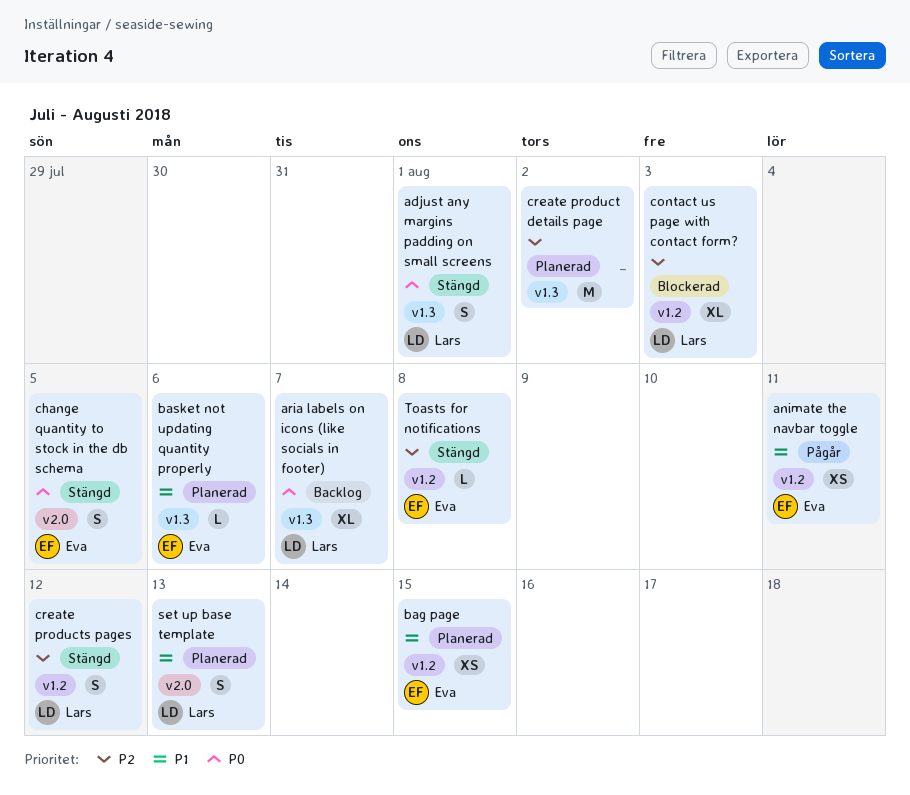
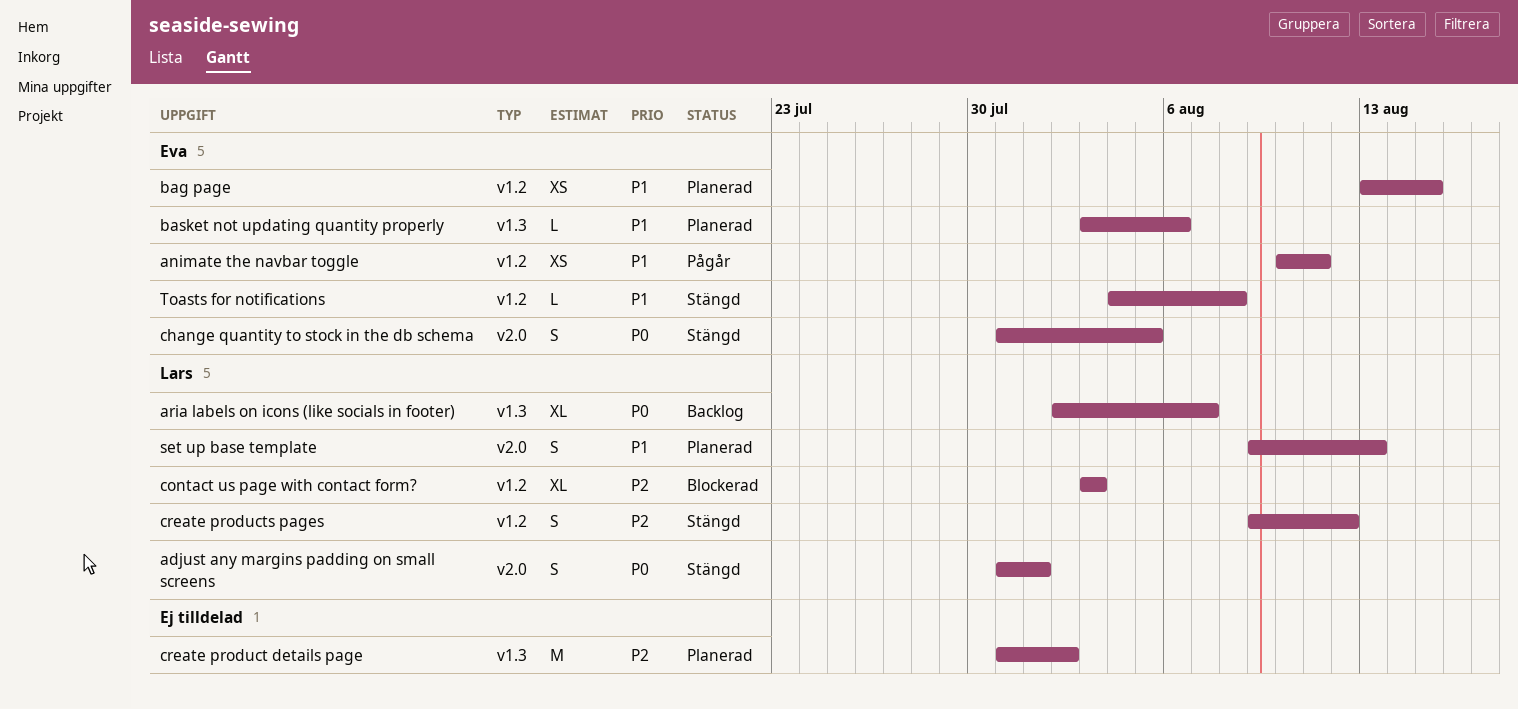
adjust any margins padding on small screens, label: v1.3 -> v2.0
Toasts for notifications, priority: P2 -> P1

